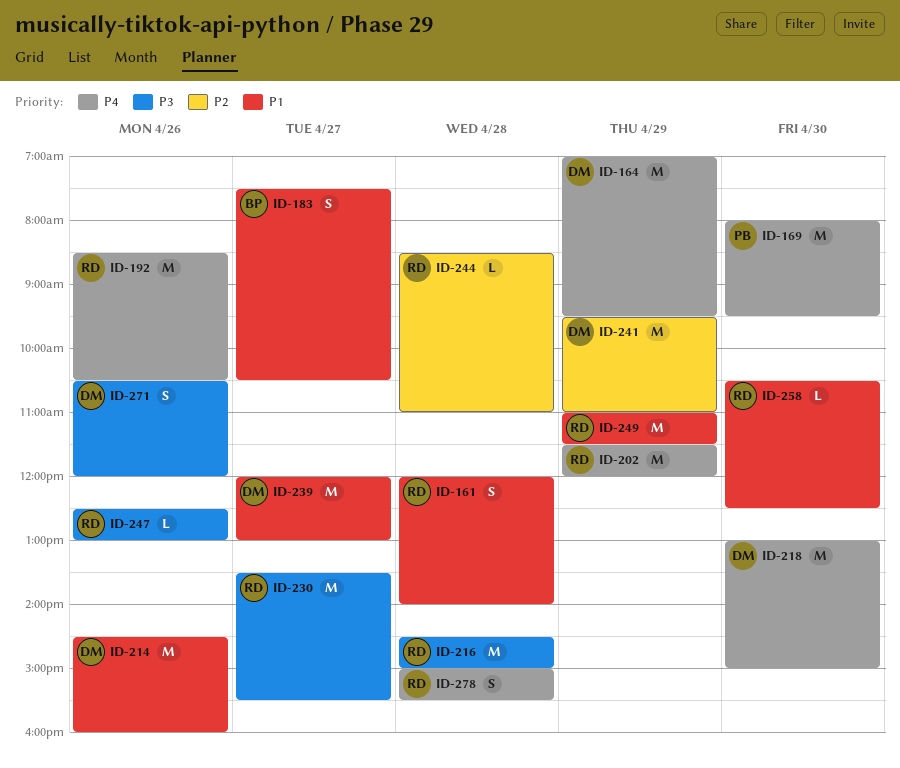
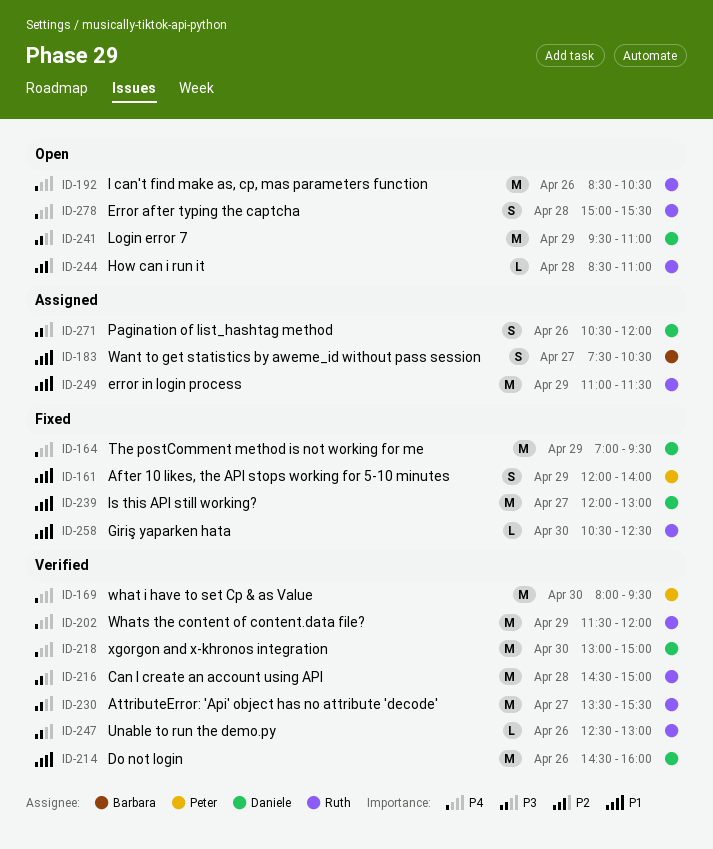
ID-161, owner: Ruth -> Peter
ID-161, day: Apr 28 -> Apr 29
ID-241, priority: P2 -> P3

